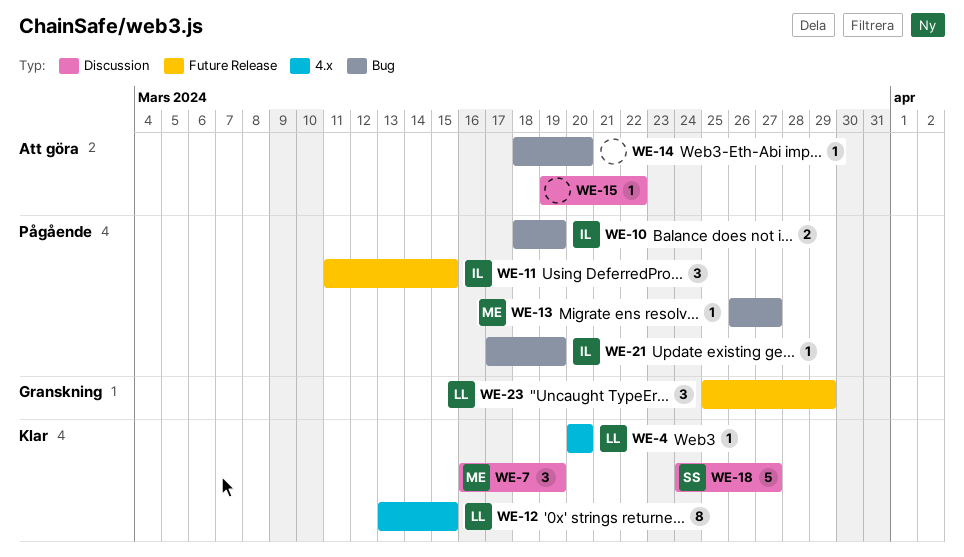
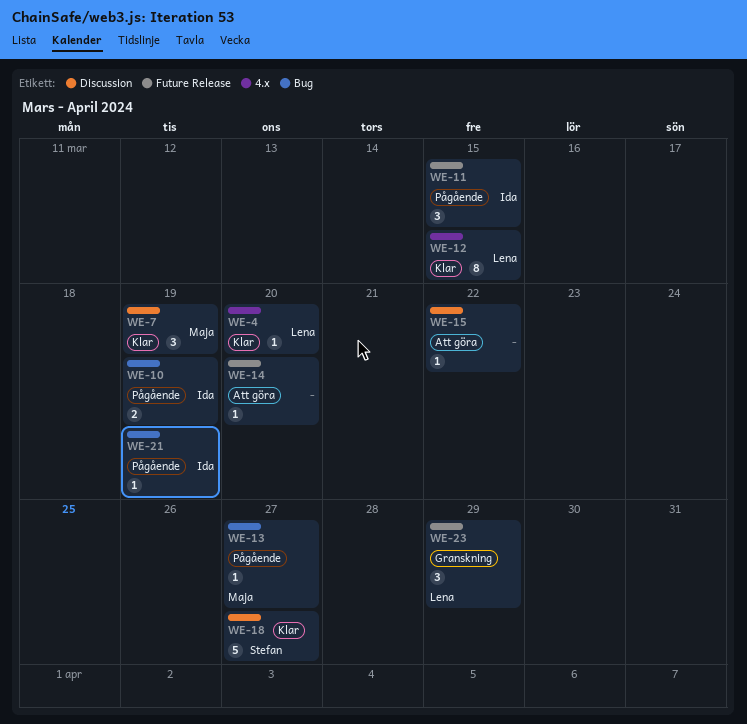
WE-14, label: Bug -> Future Release

